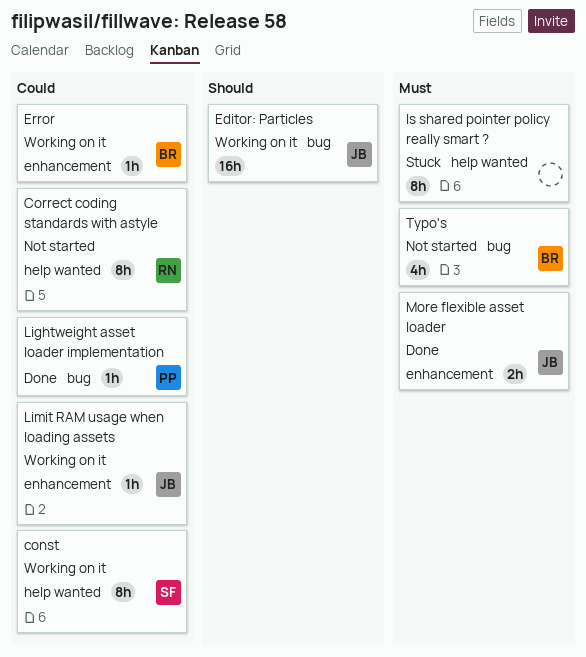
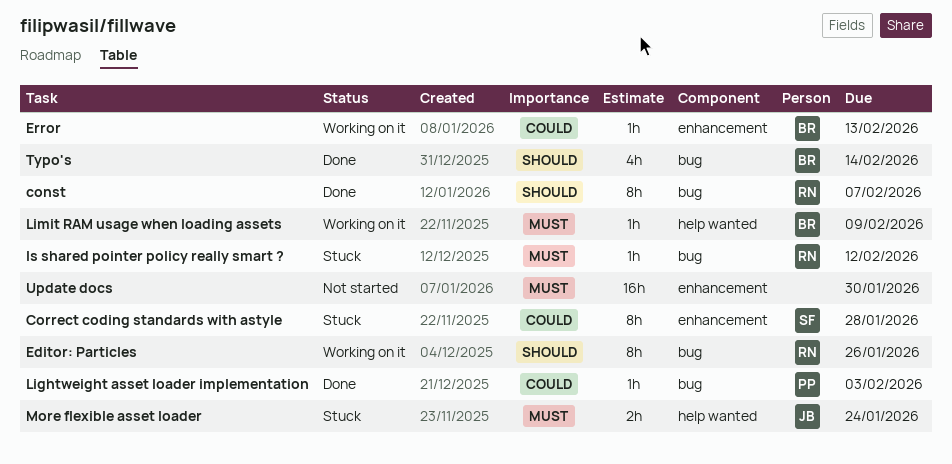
const, status: Working on it -> Done
const, owner: SF -> RN
const, priority: Could -> Should
const, label: help wanted -> bug
Correct coding standards with astyle, status: Not started -> Stuck
Correct coding standards with astyle, owner: RN -> SF
Correct coding standards with astyle, label: help wanted -> enhancement
Editor: Particles, owner: JB -> RN
Editor: Particles, estimate: 16h -> 8h
Is shared pointer policy really smart ?, owner: none -> RN
Is shared pointer policy really smart ?, label: help wanted -> bug
Is shared pointer policy really smart ?, estimate: 8h -> 1h
Limit RAM usage when loading assets, owner: JB -> BR
Limit RAM usage when loading assets, priority: Could -> Must
Limit RAM usage when loading assets, label: enhancement -> help wanted
More flexible asset loader, status: Done -> Stuck
More flexible asset loader, label: enhancement -> help wanted
Typo's, status: Not started -> Done
Typo's, priority: Must -> Should
Update docs: none -> present

